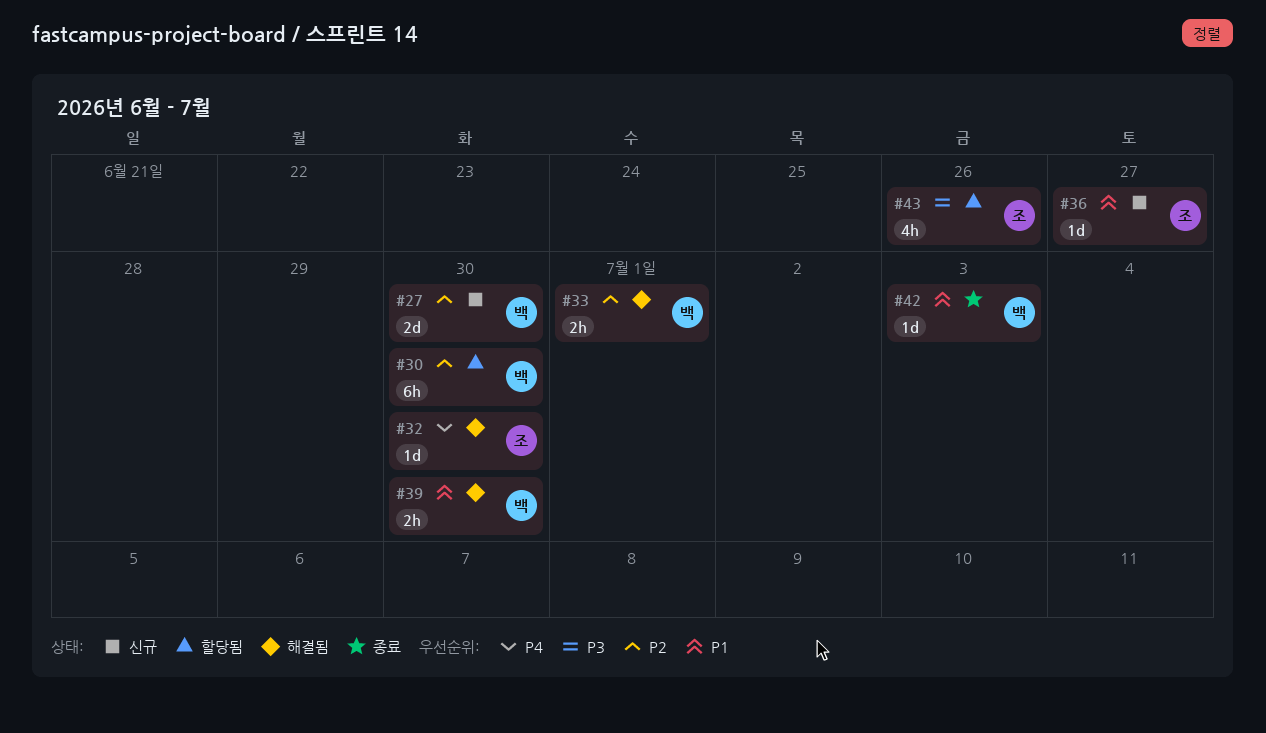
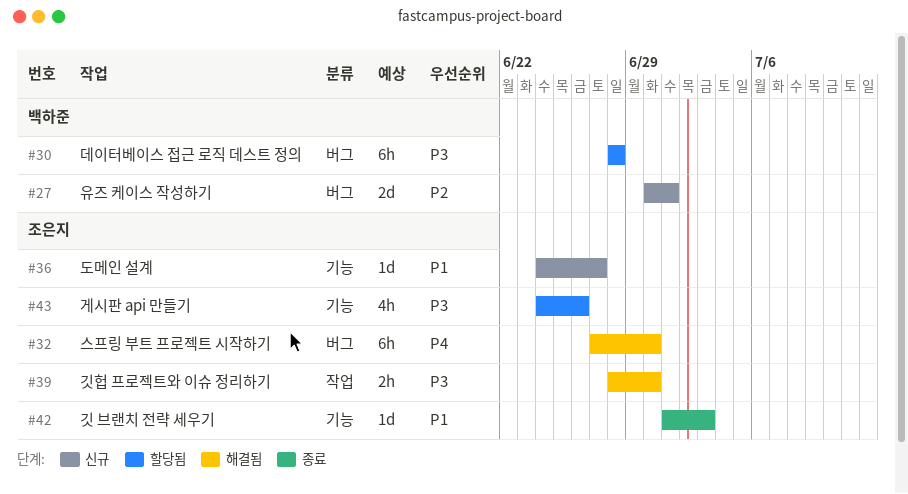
#27, due: Jun 30 -> Jul 1
#30, priority: P2 -> P3
#30, due: Jun 30 -> Jun 28
#32, estimate: 1d -> 6h
#33: present -> none
#39, owner: 백하준 -> 조은지
#39, priority: P1 -> P3
#42, owner: 백하준 -> 조은지

